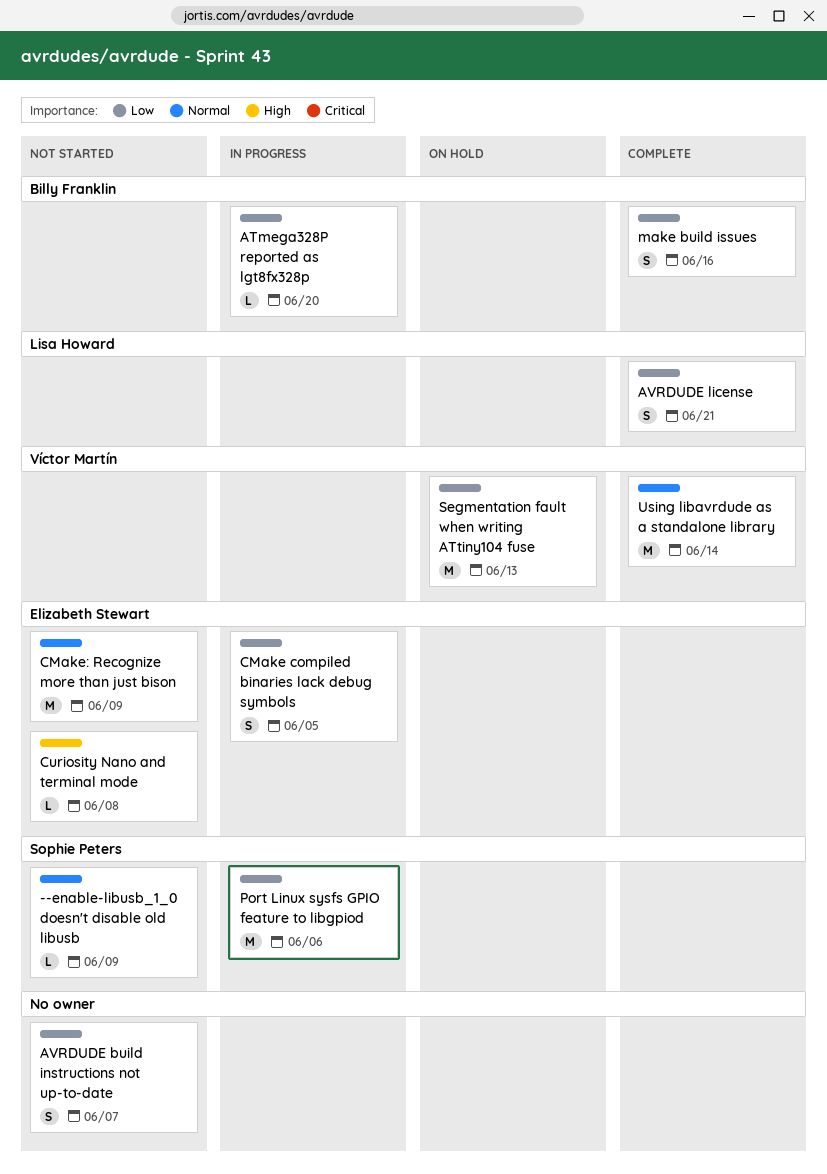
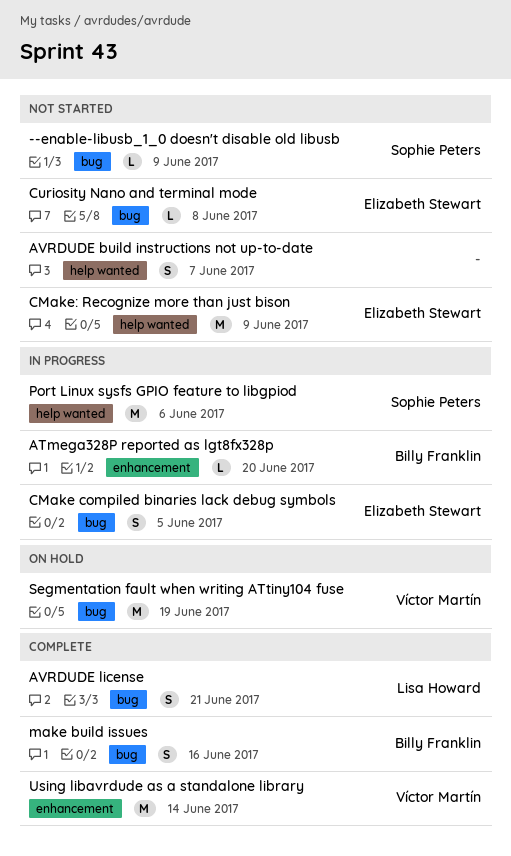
Segmentation fault when writing ATtiny104 fuse, due: Jun 13 -> Jun 19

